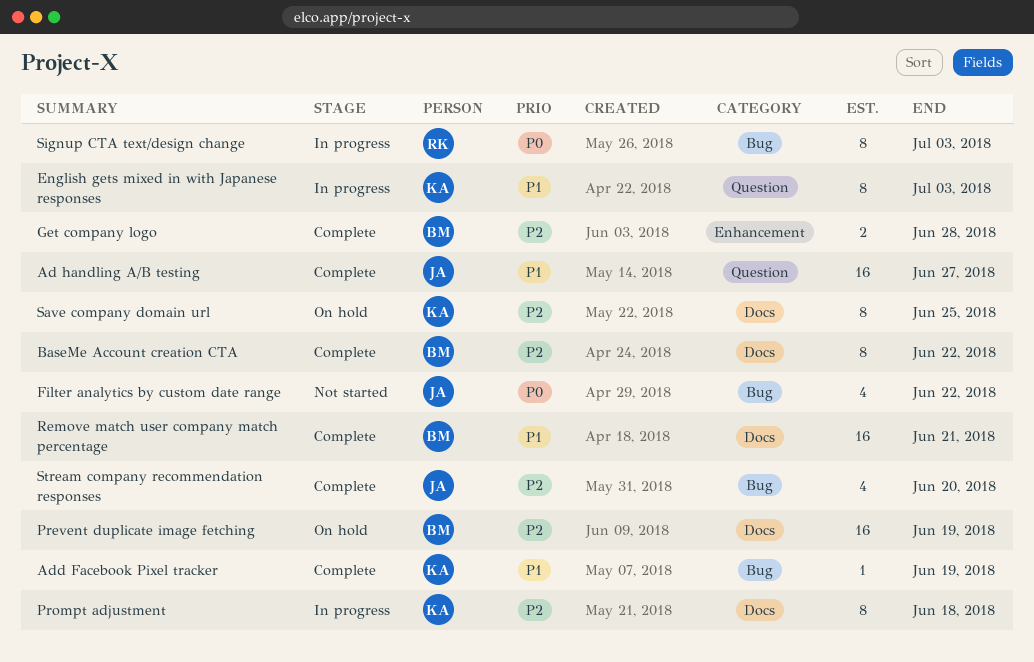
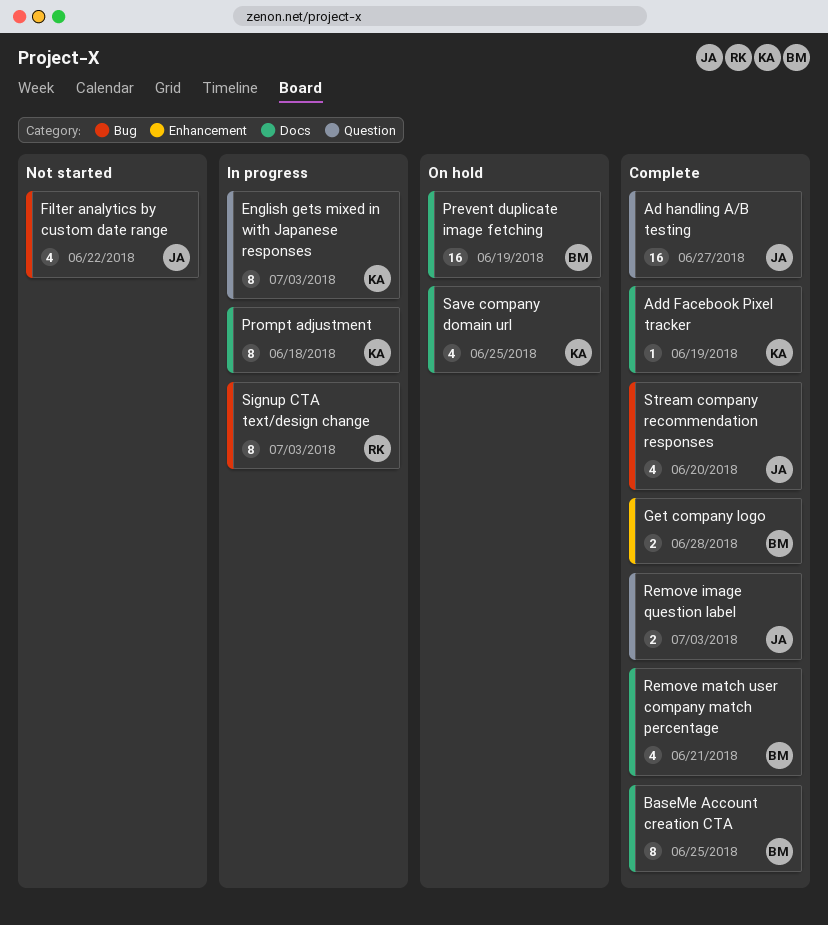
Add Facebook Pixel tracker, label: Bug -> Docs
BaseMe Account creation CTA, due: Jun 22 -> Jun 25
Remove image question label: none -> present
Remove match user company match percentage, estimate: 16 -> 4
Save company domain url, estimate: 8 -> 4

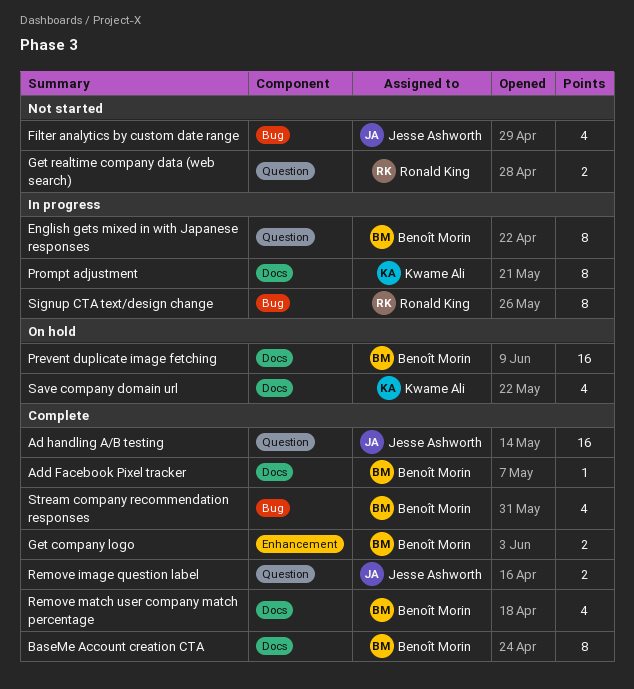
Add Facebook Pixel tracker, owner: Kwame Ali -> Benoît Morin
English gets mixed in with Japanese responses, owner: Kwame Ali -> Benoît Morin
Get realtime company data (web search): none -> present
Stream company recommendation responses, owner: Jesse Ashworth -> Benoît Morin

